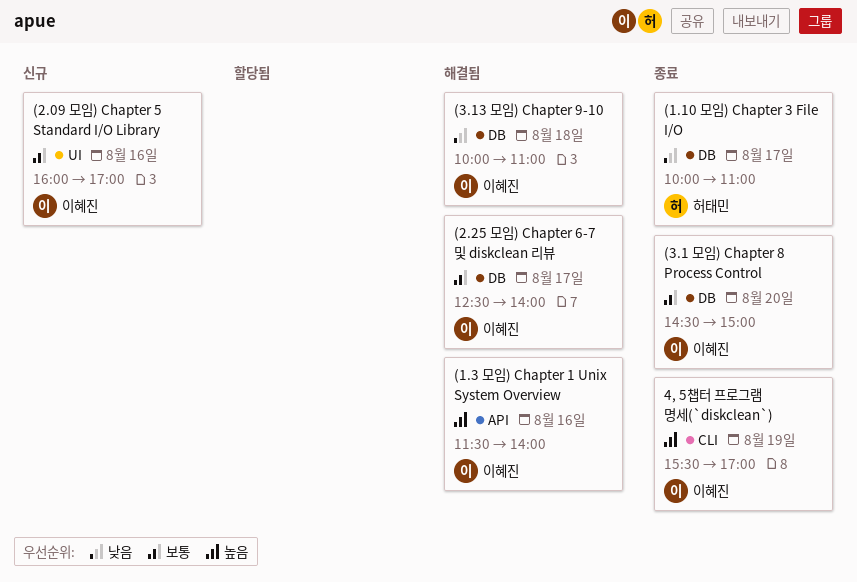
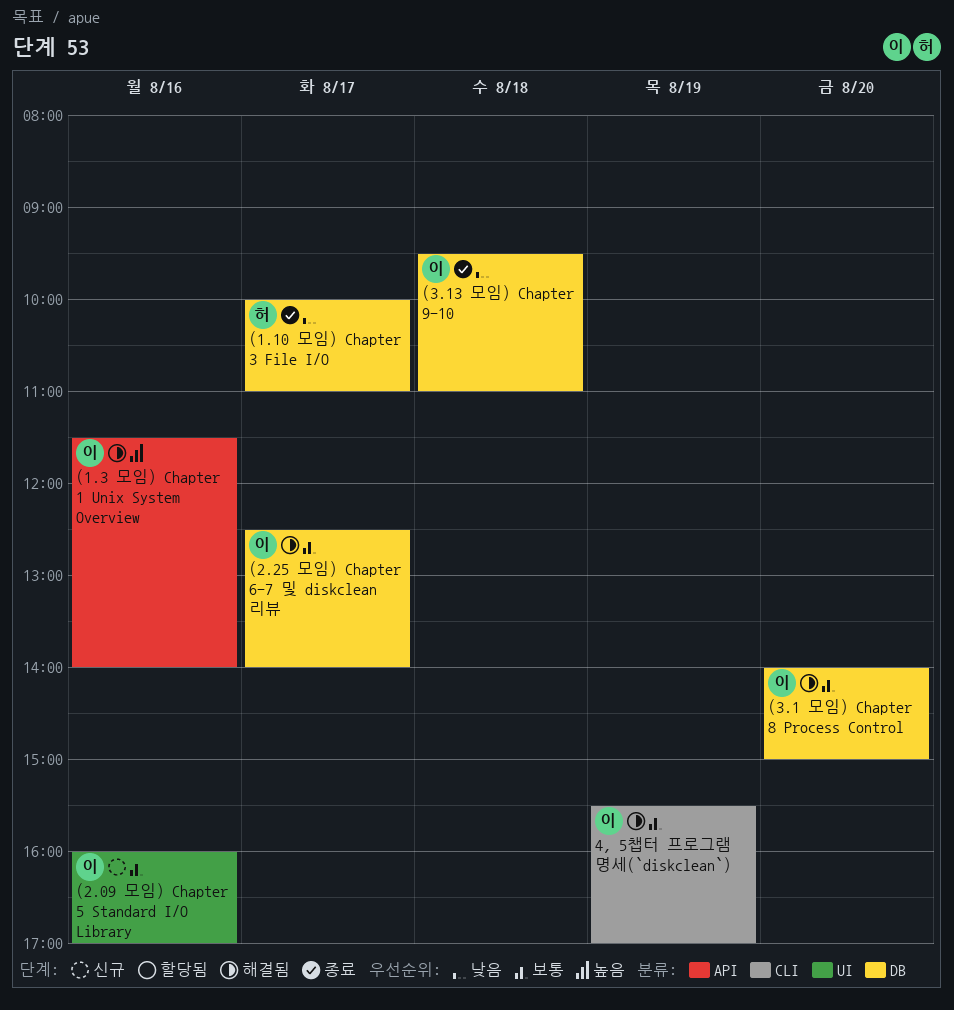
(3.1 모임) Chapter 8 Process Control, status: 종료 -> 해결됨
(3.1 모임) Chapter 8 Process Control, begins: 14:30 -> 14:00
(3.13 모임) Chapter 9-10, status: 해결됨 -> 종료
(3.13 모임) Chapter 9-10, begins: 10:00 -> 09:30
4, 5챕터 프로그램 명세(`diskclean`), status: 종료 -> 해결됨
4, 5챕터 프로그램 명세(`diskclean`), priority: 높음 -> 보통

